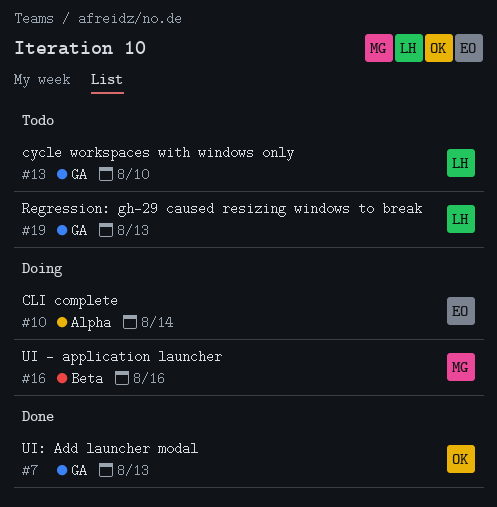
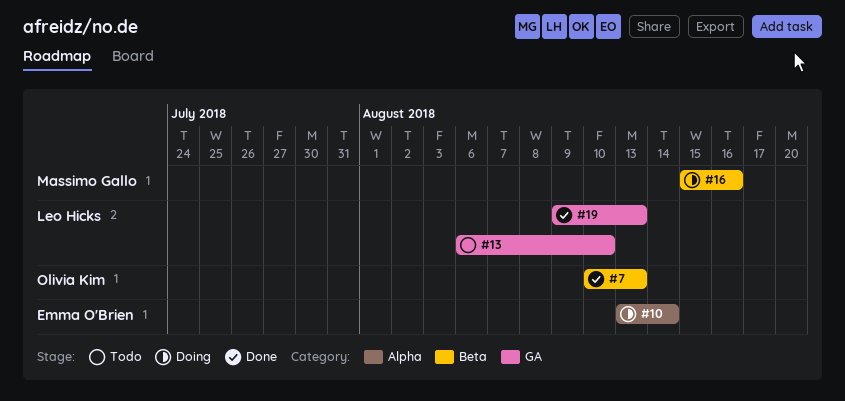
#7, label: GA -> Beta
#19, status: Todo -> Done

